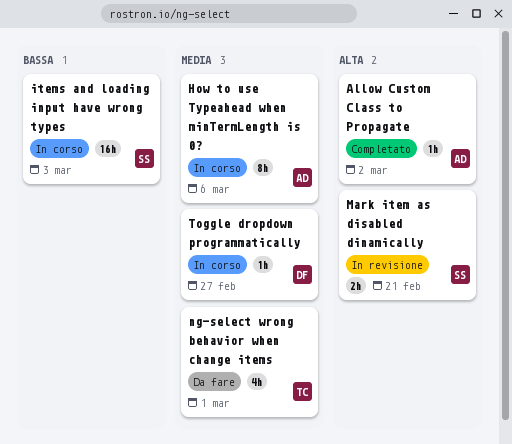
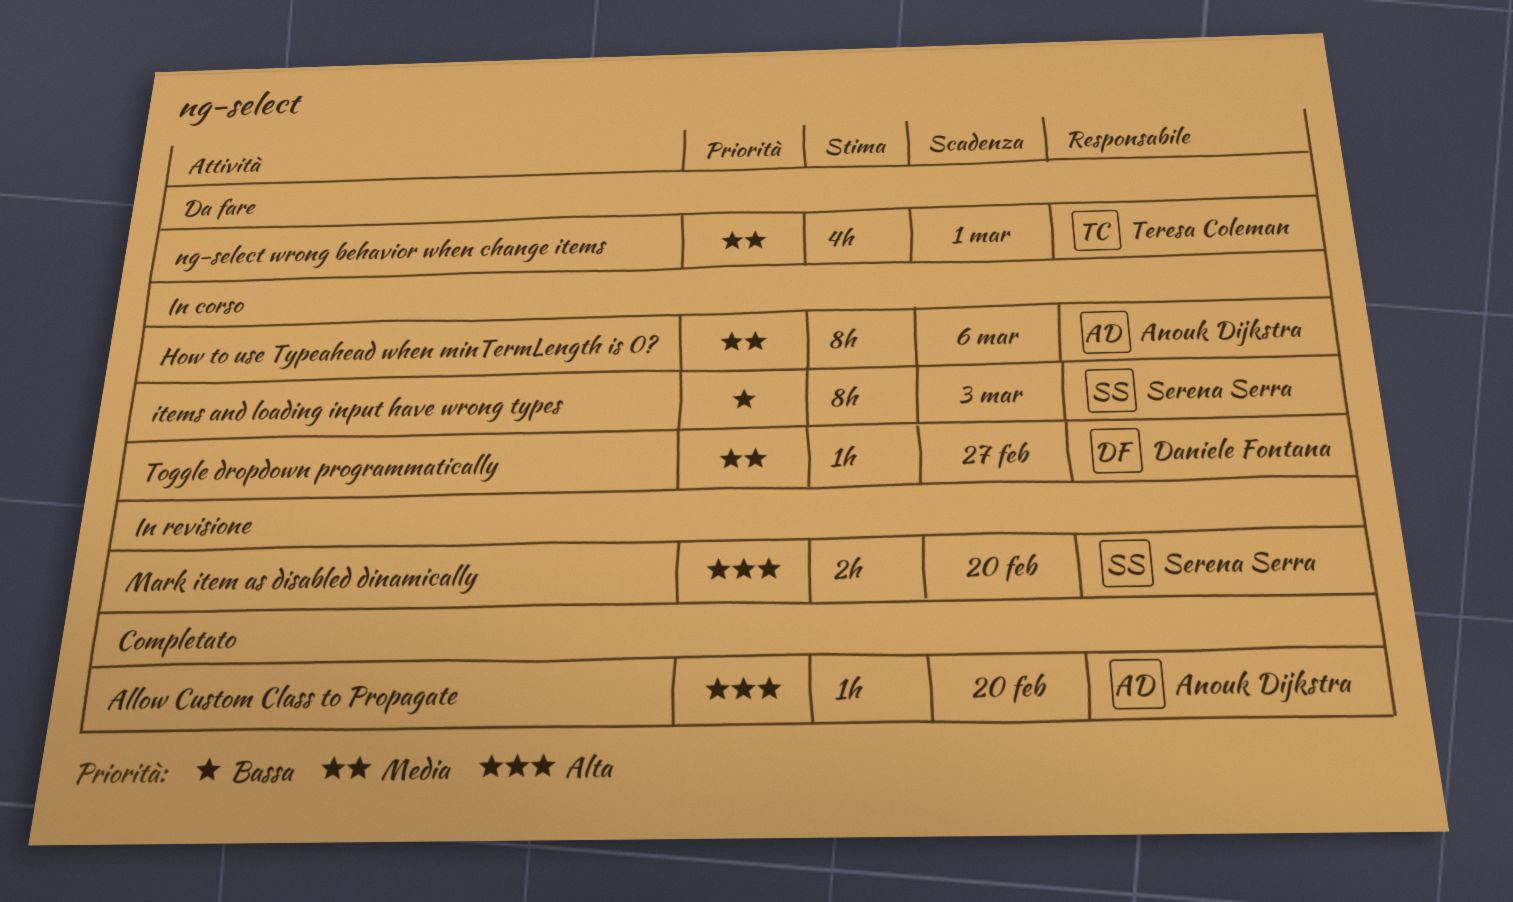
Allow Custom Class to Propagate, due: Mar 2 -> Feb 20
items and loading input have wrong types, estimate: 16h -> 8h
Mark item as disabled dinamically, due: Feb 21 -> Feb 20

